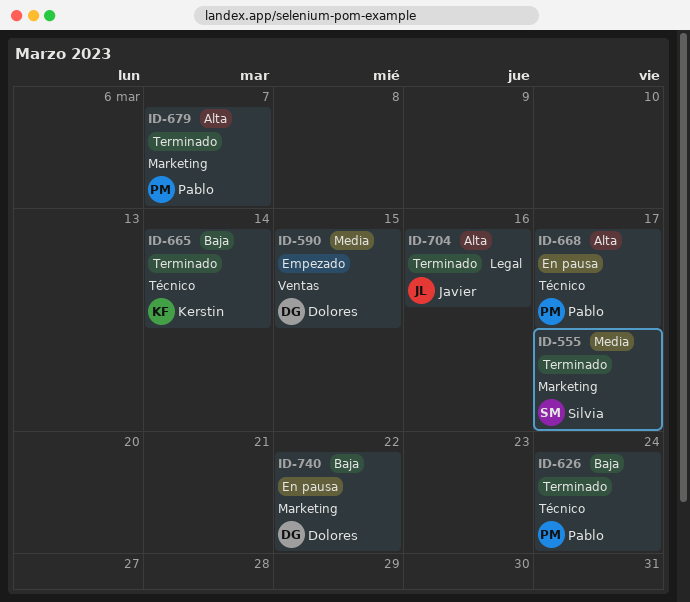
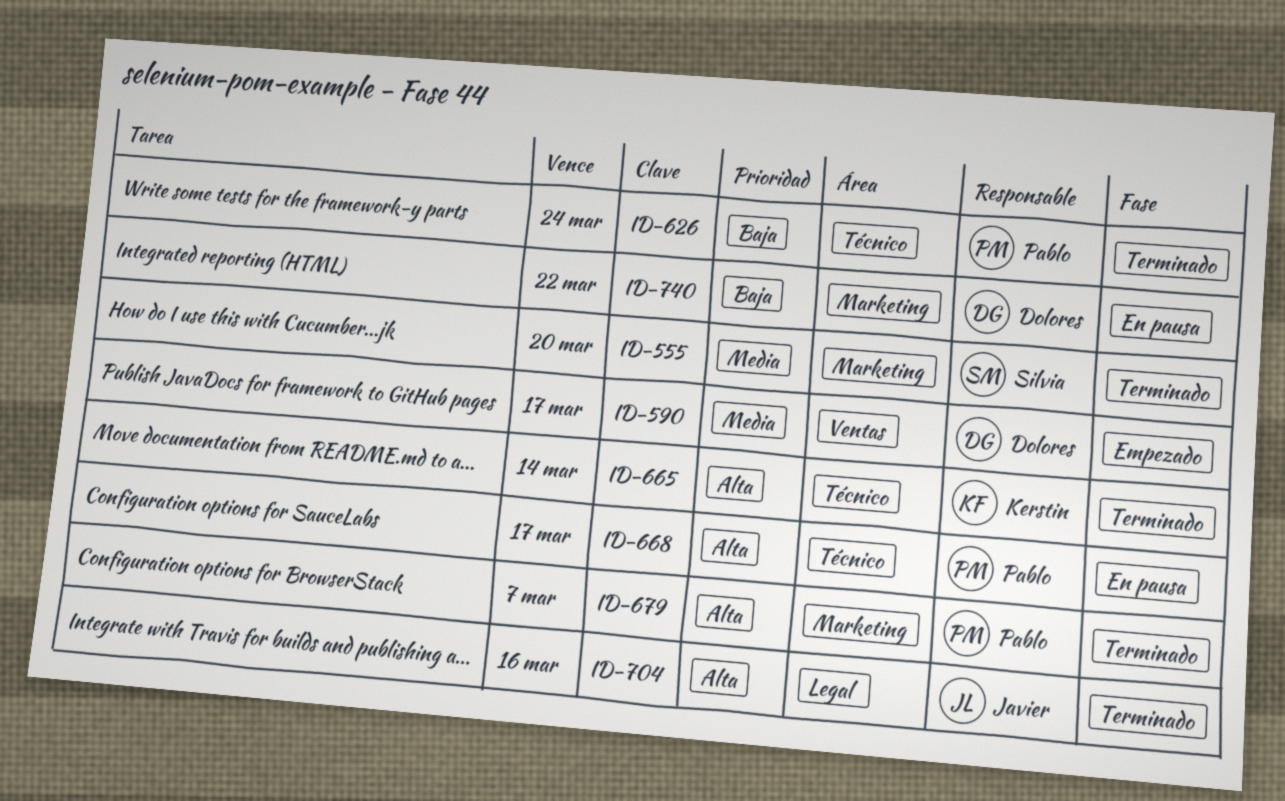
ID-555, due: Mar 17 -> Mar 20
ID-590, due: Mar 15 -> Mar 17
ID-665, priority: Baja -> Alta

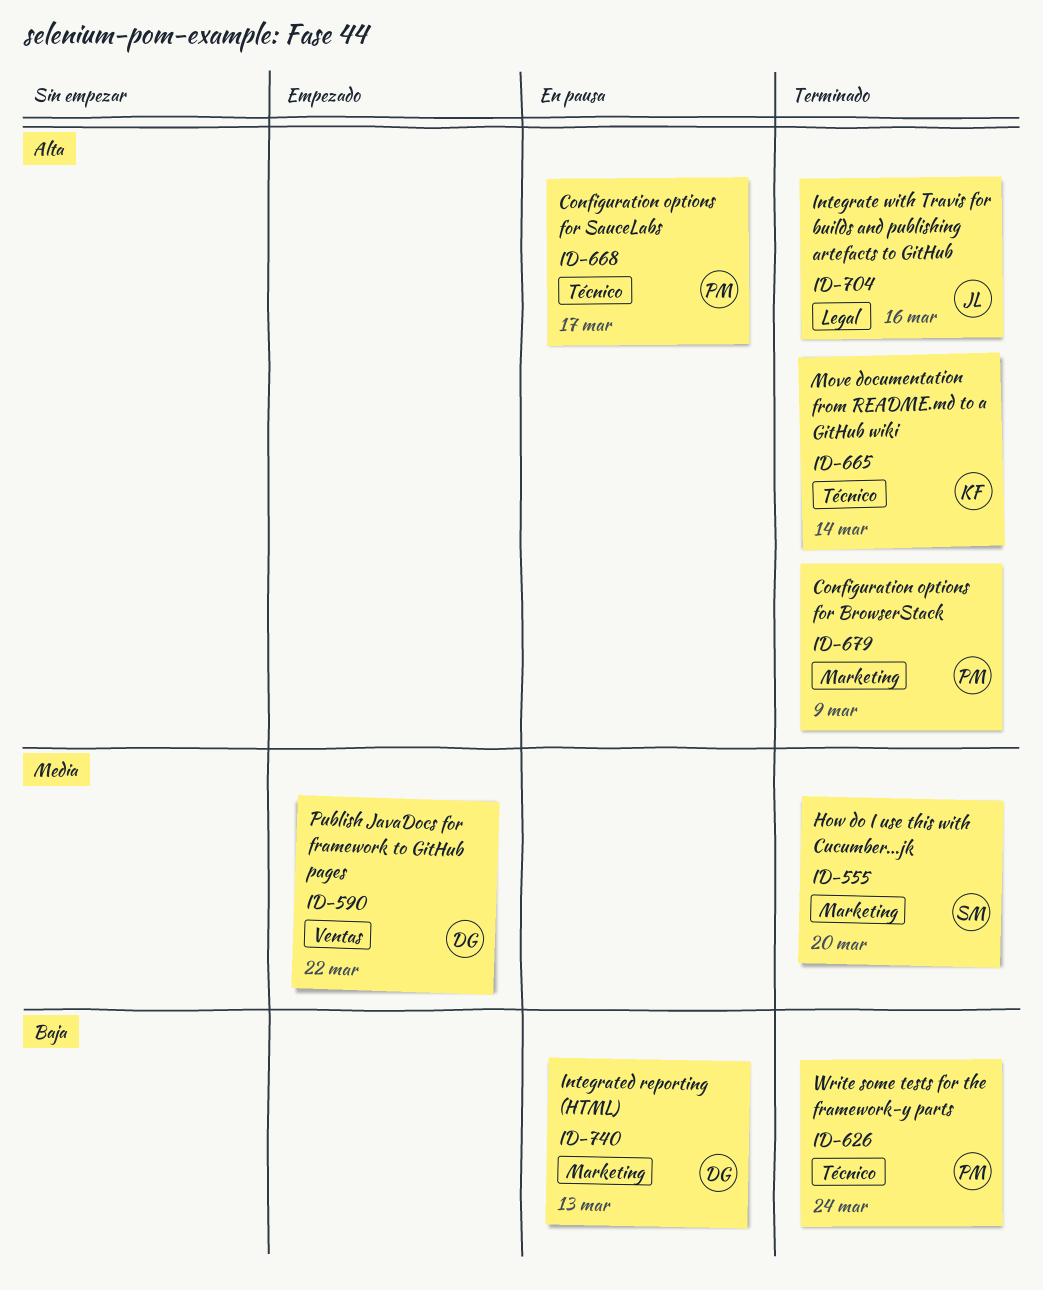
ID-590, due: Mar 17 -> Mar 22
ID-679, due: Mar 7 -> Mar 9
ID-740, due: Mar 22 -> Mar 13

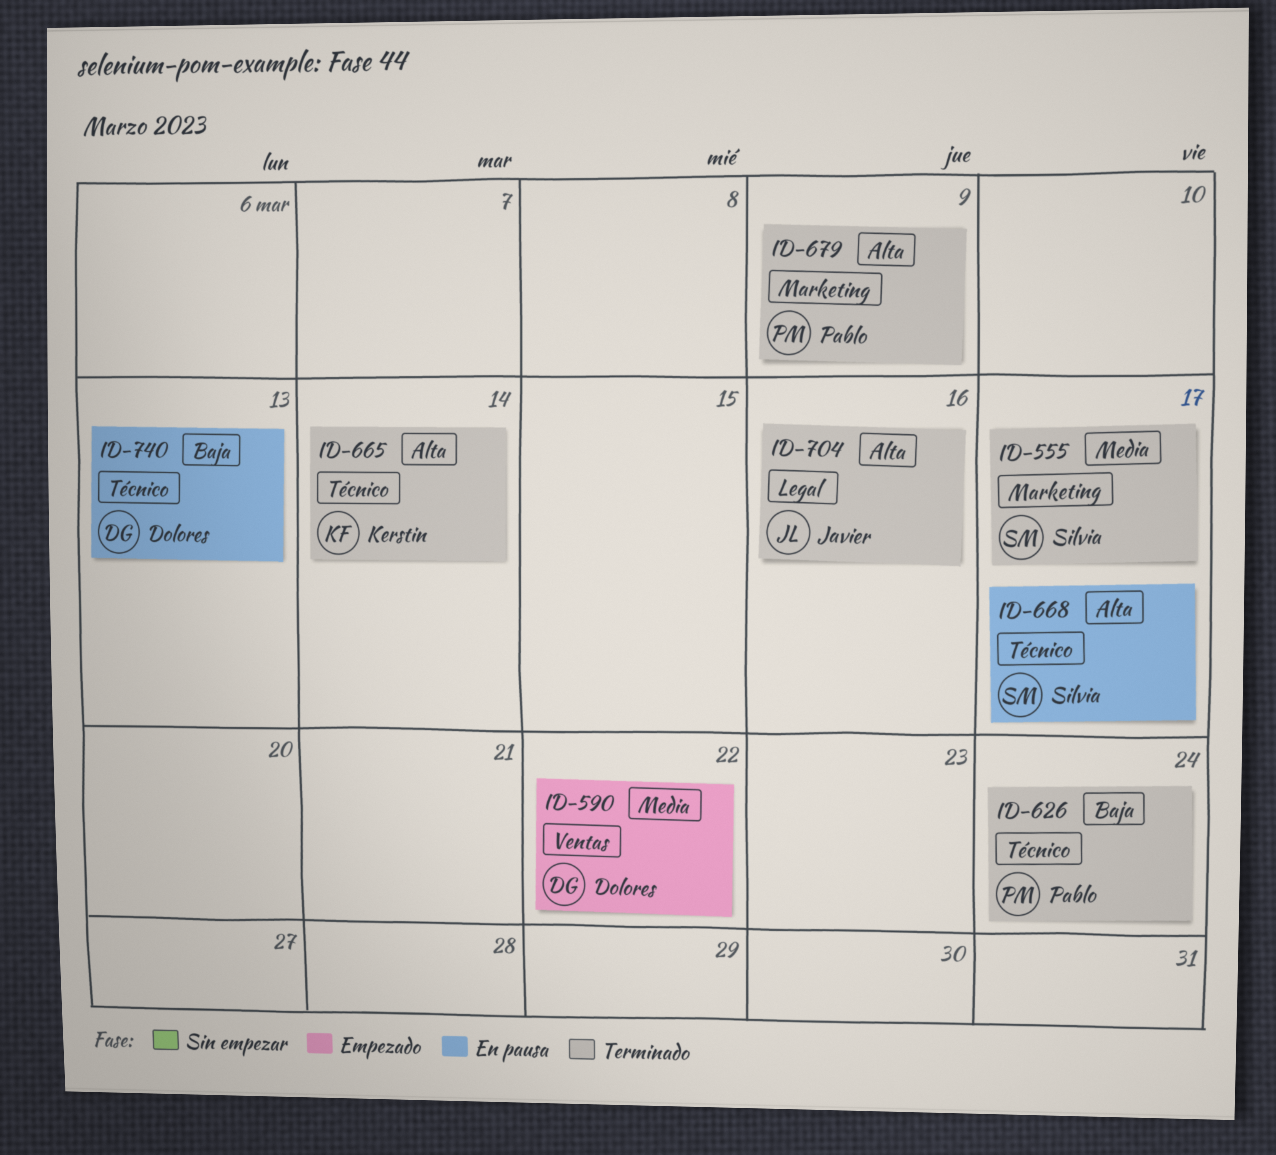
ID-555, due: Mar 20 -> Mar 17
ID-668, owner: Pablo -> Silvia
ID-740, label: Marketing -> Técnico

